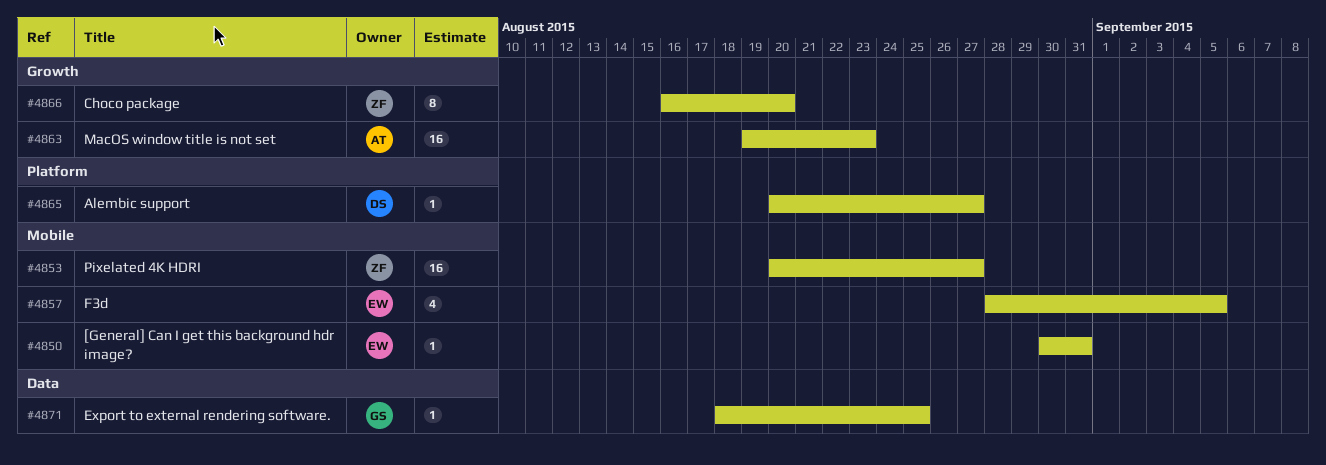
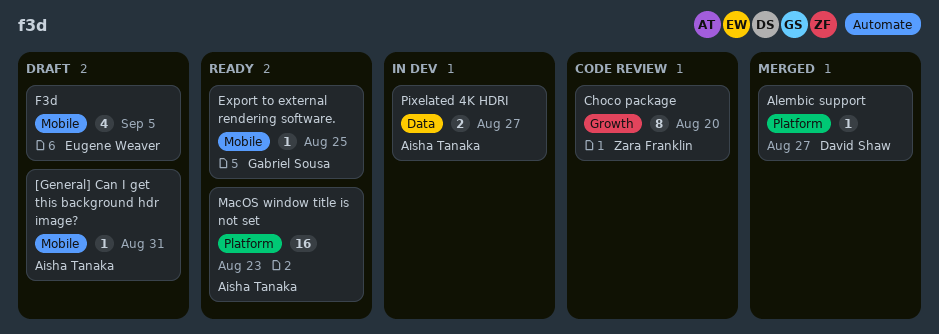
[General] Can I get this background hdr image?, owner: Eugene Weaver -> Aisha Tanaka
Export to external rendering software., label: Data -> Mobile
MacOS window title is not set, label: Growth -> Platform
Pixelated 4K HDRI, owner: Zara Franklin -> Aisha Tanaka
Pixelated 4K HDRI, label: Mobile -> Data
Pixelated 4K HDRI, estimate: 16 -> 2

